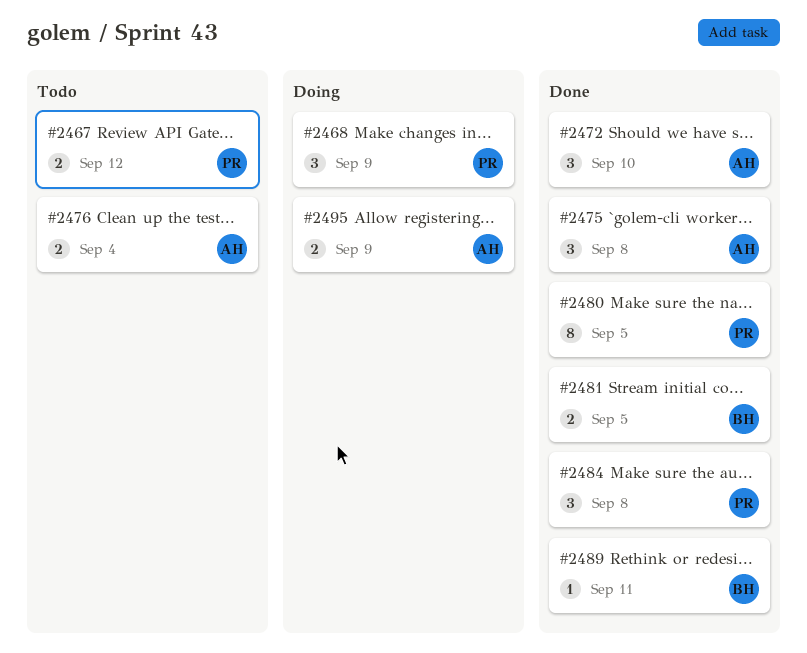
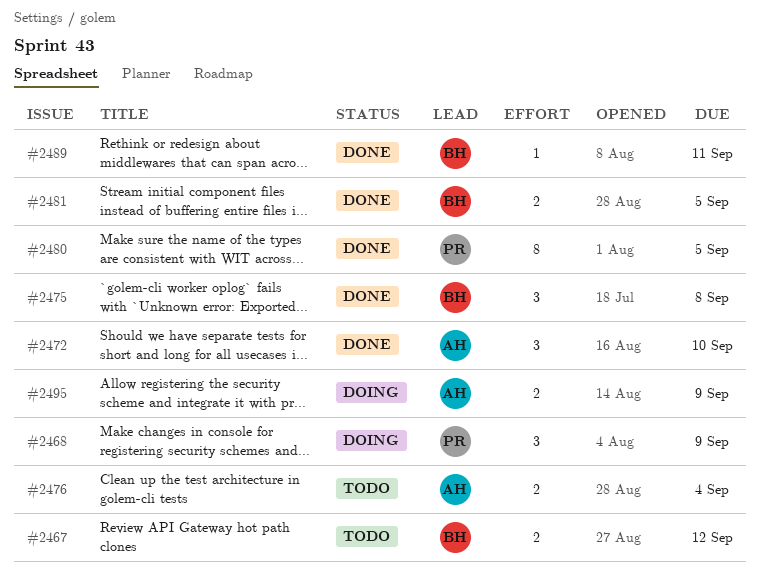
#2467, owner: PR -> BH
#2475, owner: AH -> BH
#2484: present -> none

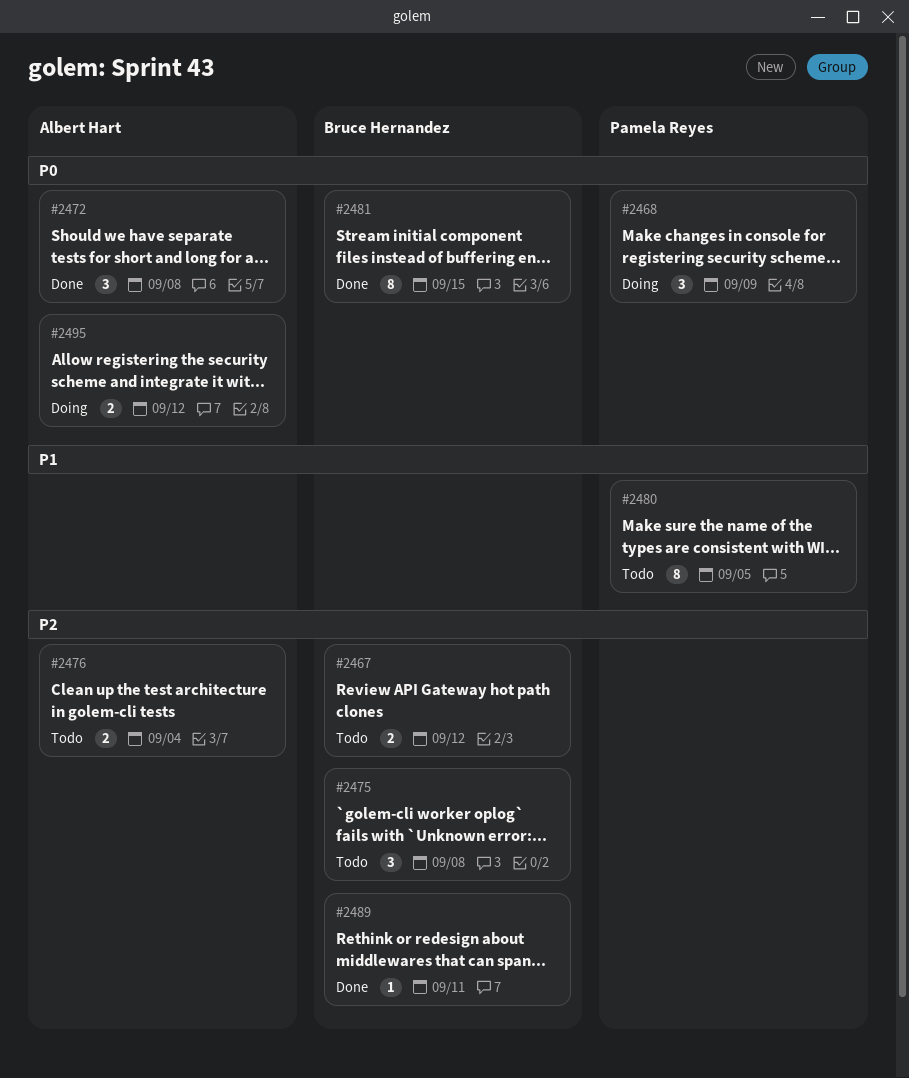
#2472, due: Sep 10 -> Sep 8
#2475, status: Done -> Todo
#2480, status: Done -> Todo
#2481, estimate: 2 -> 8
#2481, due: Sep 5 -> Sep 15
#2495, due: Sep 9 -> Sep 12

